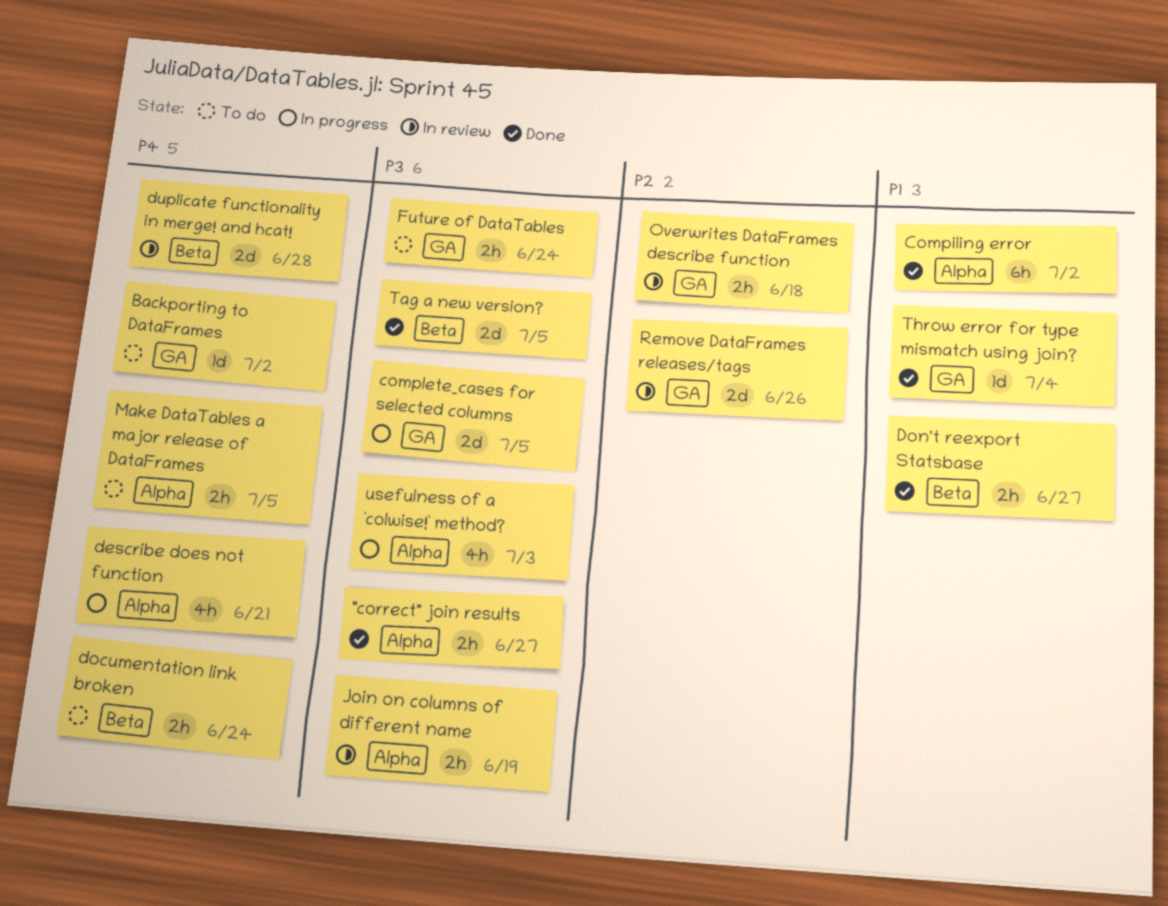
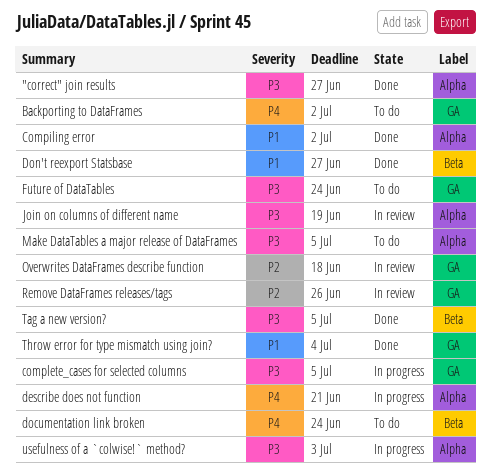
duplicate functionality in merge! and hcat!: present -> none
Make DataTables a major release of DataFrames, priority: P4 -> P3

